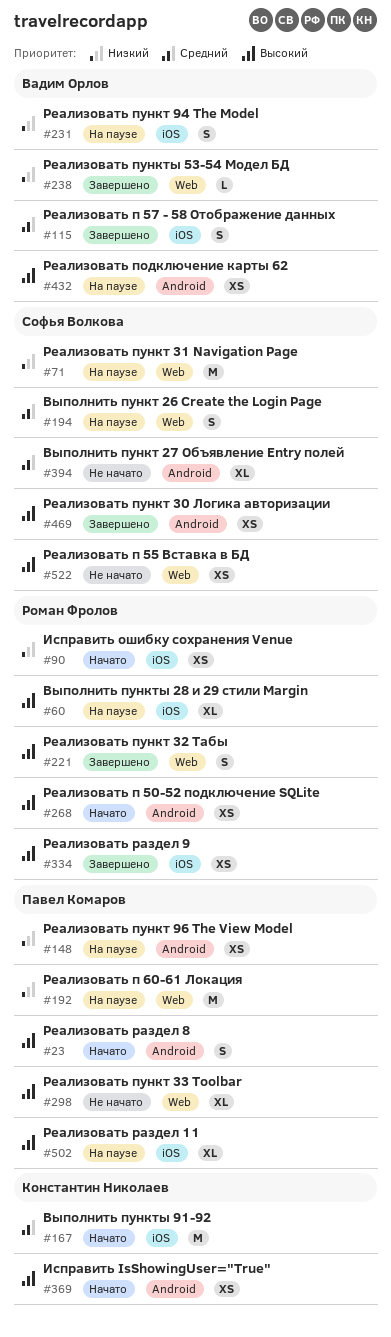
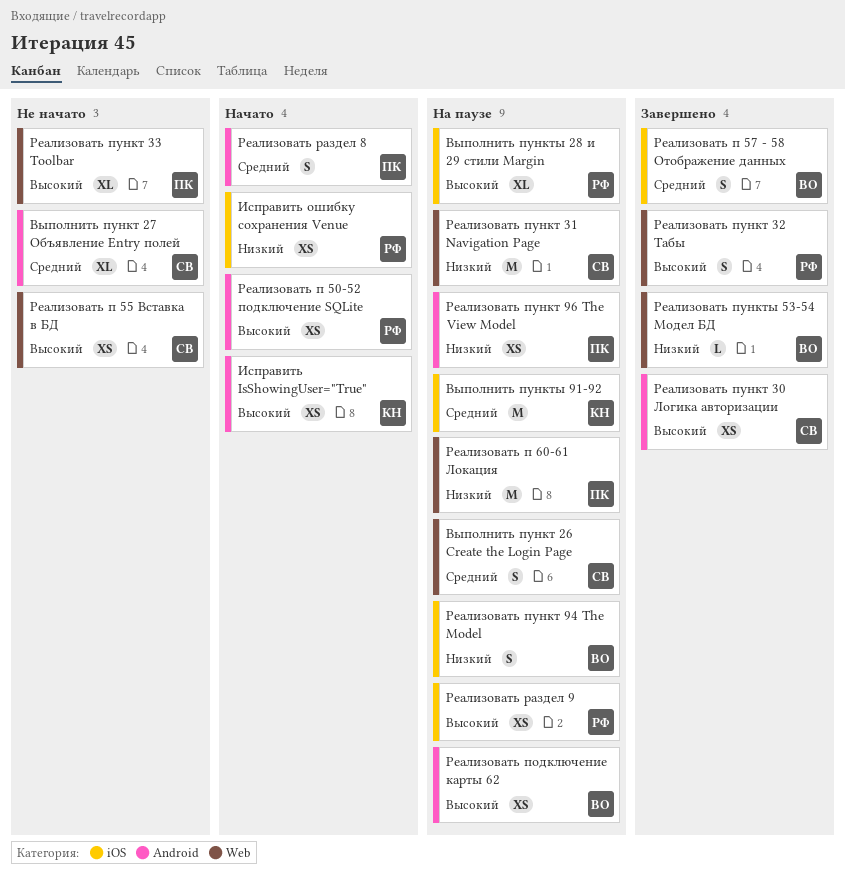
Выполнить пункты 91-92, status: Начато -> На паузе
Реализовать раздел 11: present -> none
Реализовать раздел 8, priority: Высокий -> Средний
Реализовать раздел 9, status: Завершено -> На паузе

